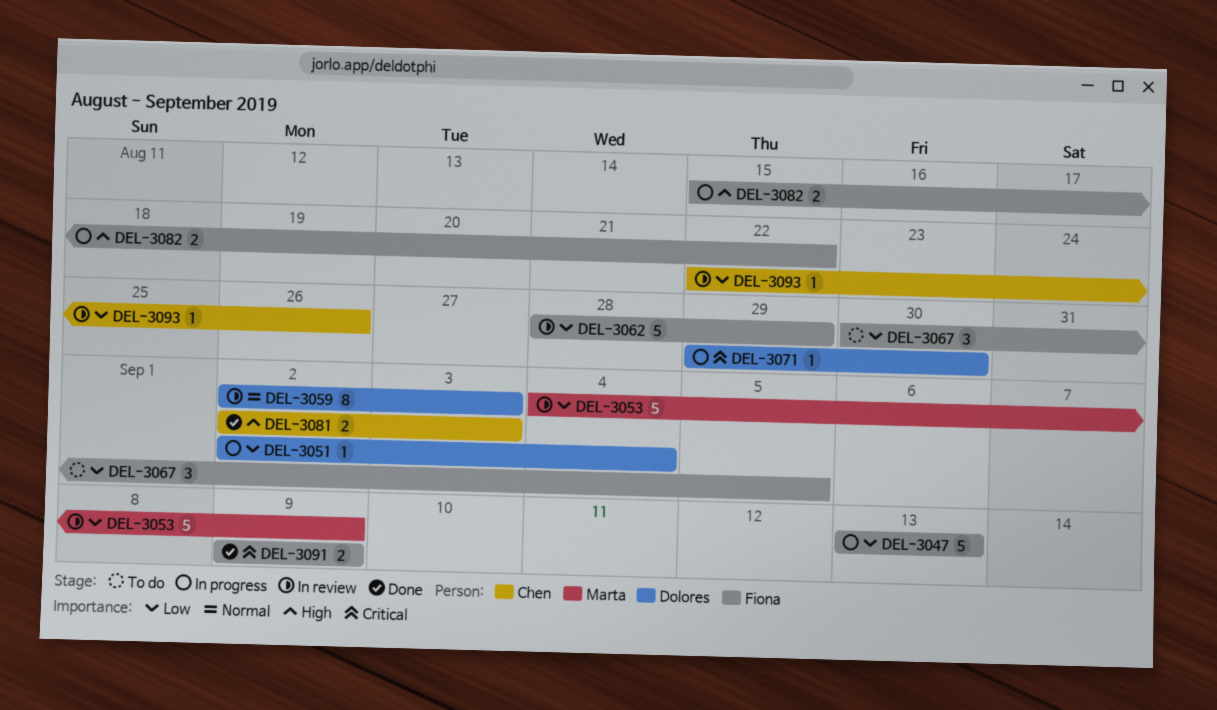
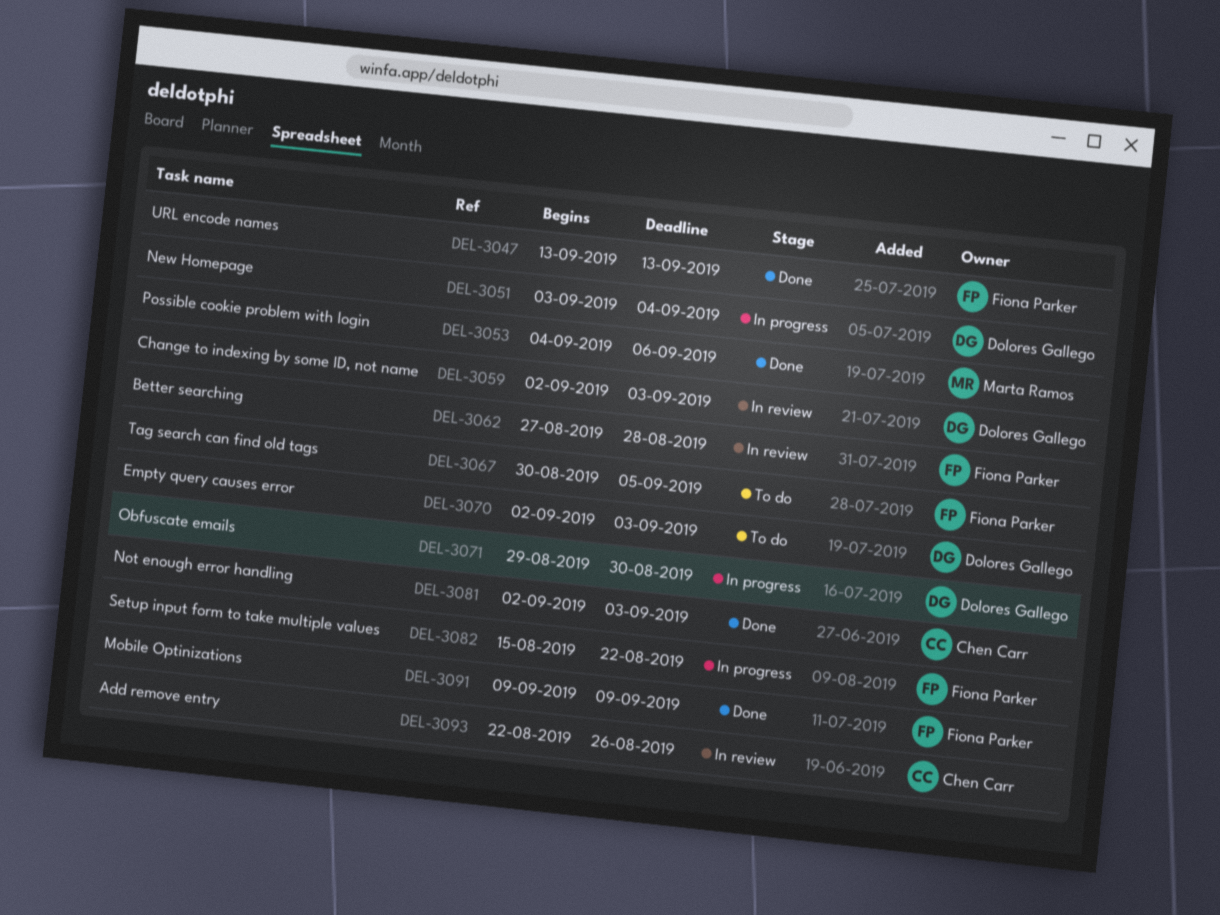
DEL-3047, status: In progress -> Done
DEL-3051, start: Sep 2 -> Sep 3
DEL-3053, status: In review -> Done
DEL-3053, due: Sep 9 -> Sep 6
DEL-3062, start: Aug 28 -> Aug 27
DEL-3062, due: Aug 29 -> Aug 28
DEL-3070: none -> present

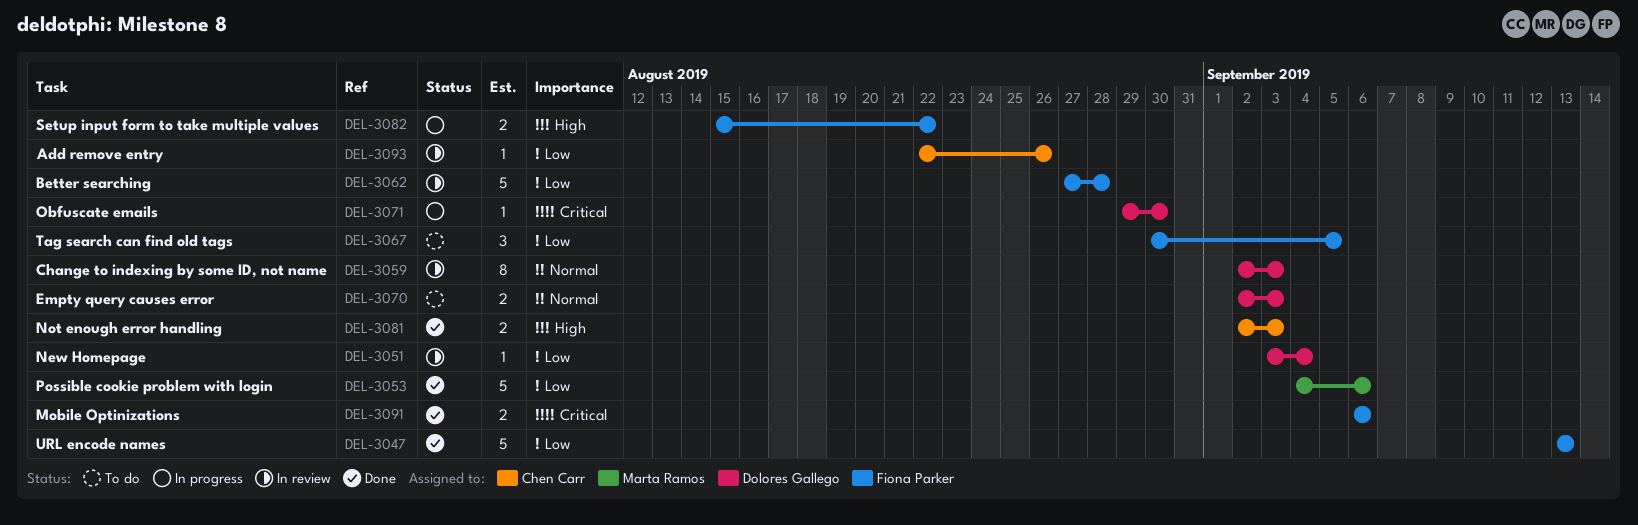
DEL-3051, status: In progress -> In review
DEL-3091, start: Sep 9 -> Sep 6
DEL-3091, due: Sep 9 -> Sep 6

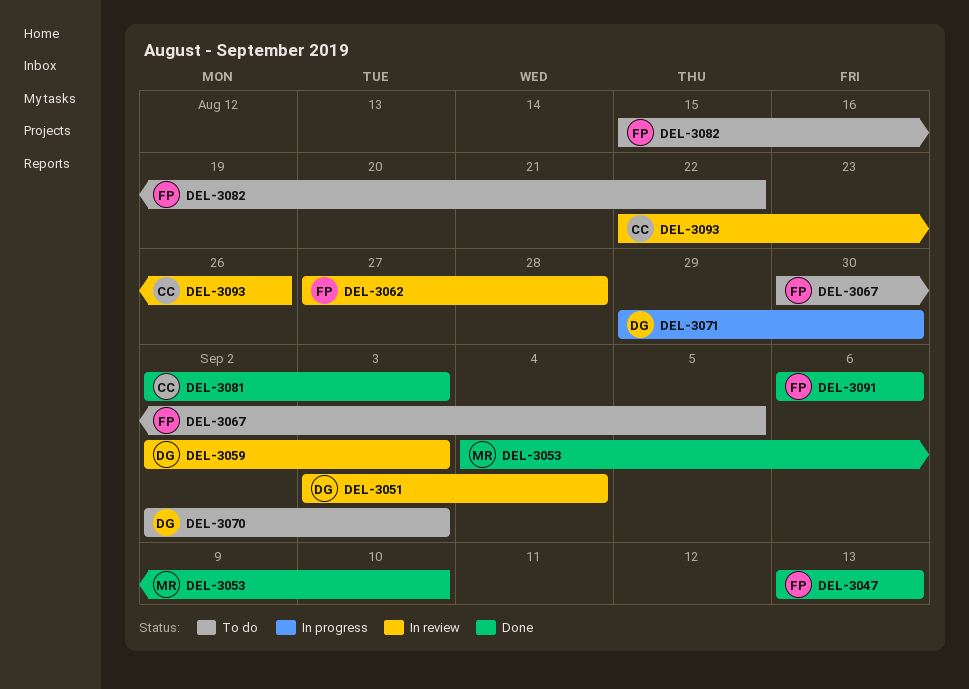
DEL-3053, due: Sep 6 -> Sep 10
DEL-3082, status: In progress -> To do

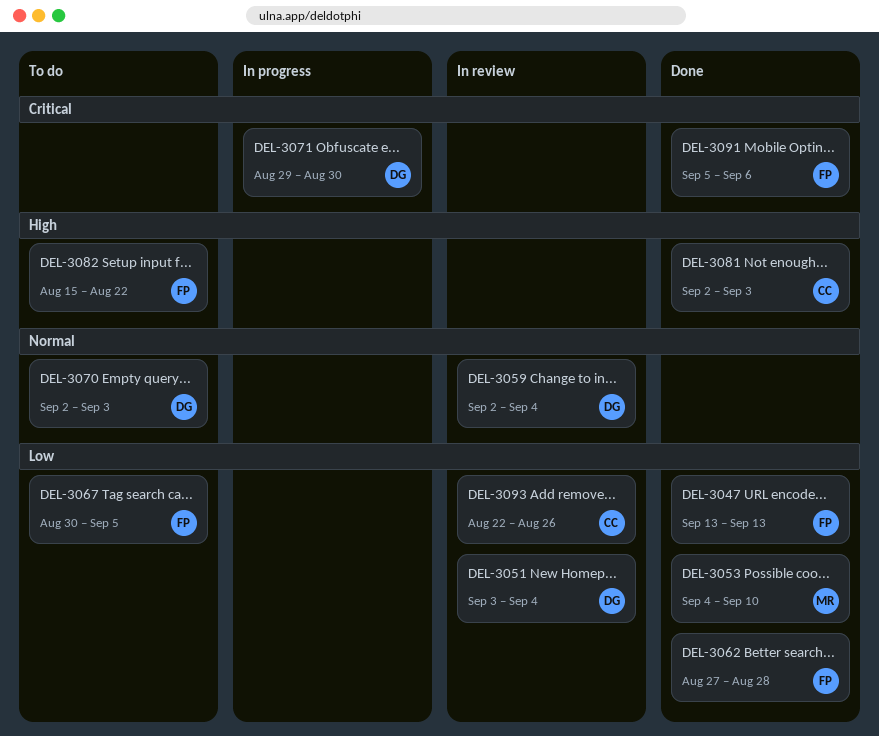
DEL-3059, due: Sep 3 -> Sep 4
DEL-3062, status: In review -> Done
DEL-3091, start: Sep 6 -> Sep 5

